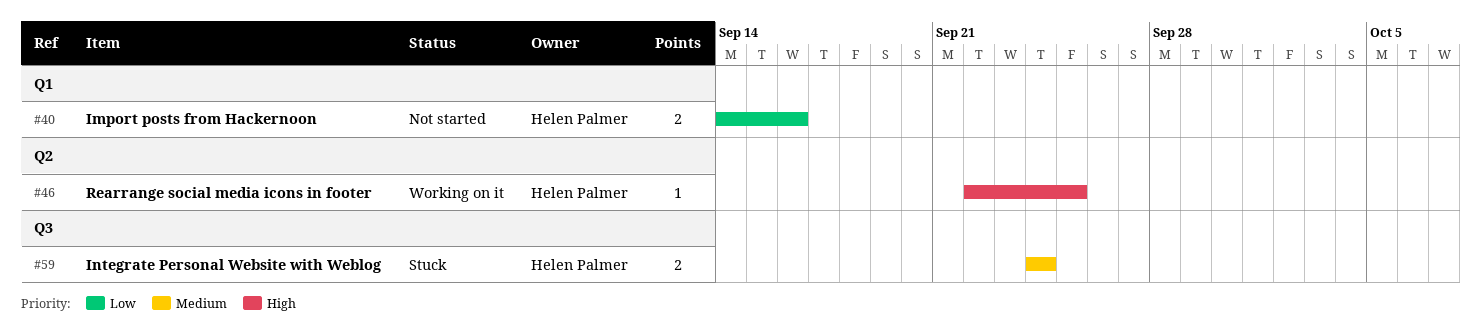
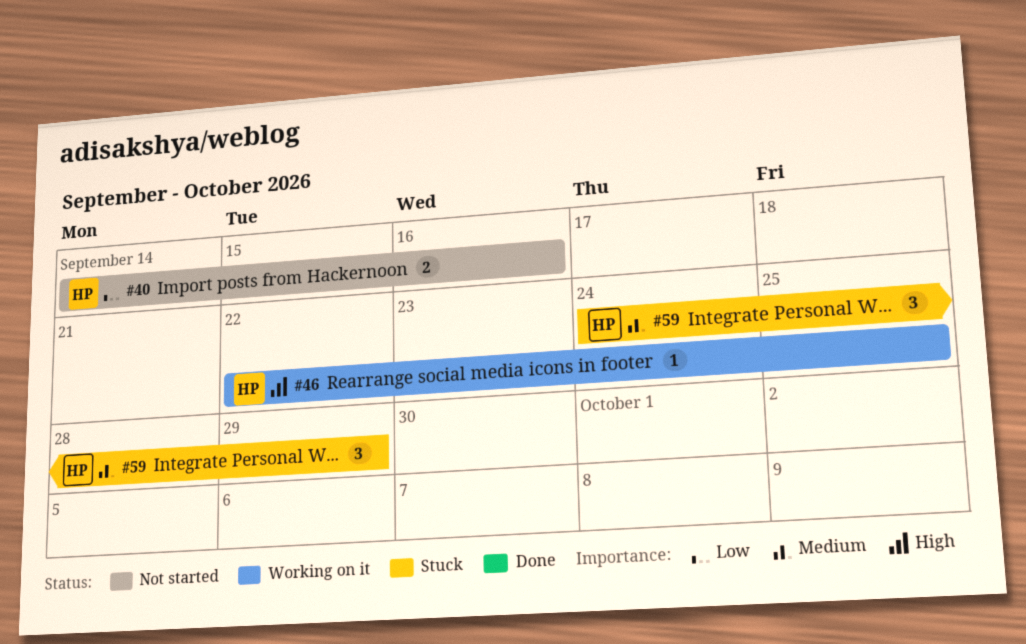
#59, estimate: 2 -> 3
#59, due: Sep 24 -> Sep 29

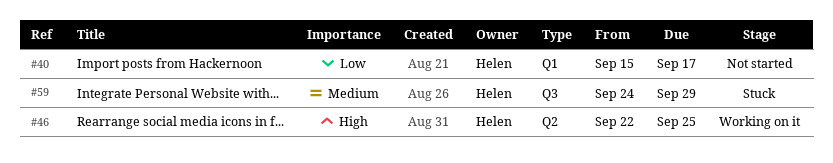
#40, start: Sep 14 -> Sep 15
#40, due: Sep 16 -> Sep 17

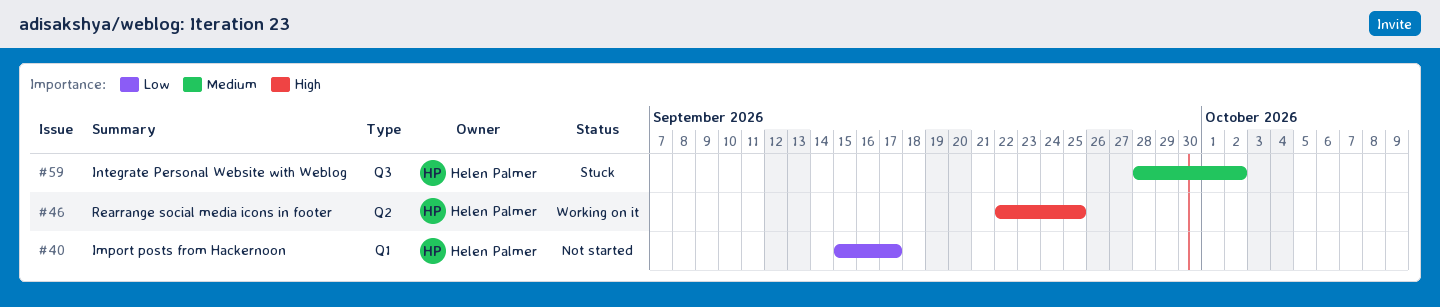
#59, start: Sep 24 -> Sep 28
#59, due: Sep 29 -> Oct 2

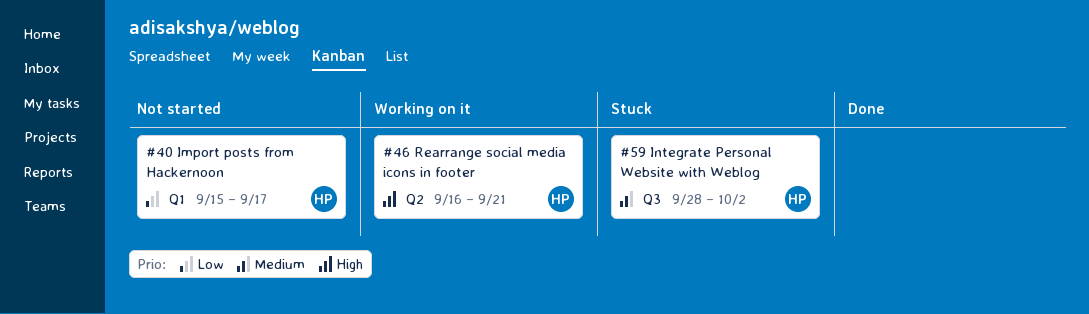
#46, start: Sep 22 -> Sep 16
#46, due: Sep 25 -> Sep 21

